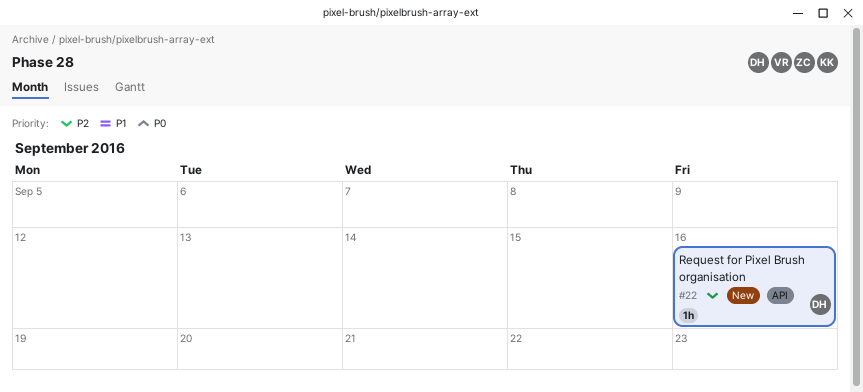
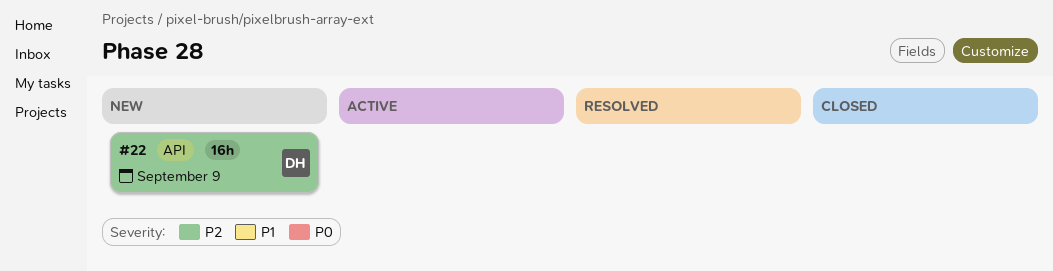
#22, estimate: 1h -> 16h
#22, due: Sep 16 -> Sep 9

